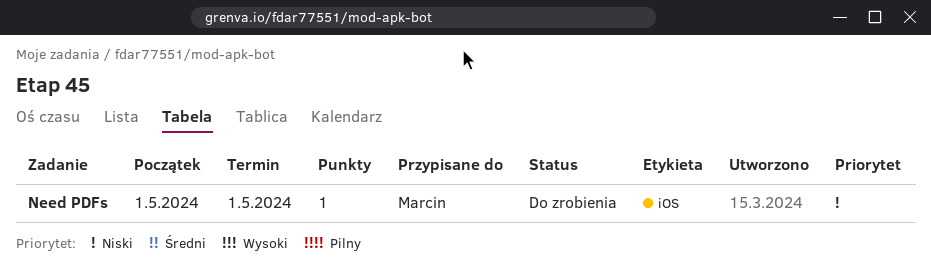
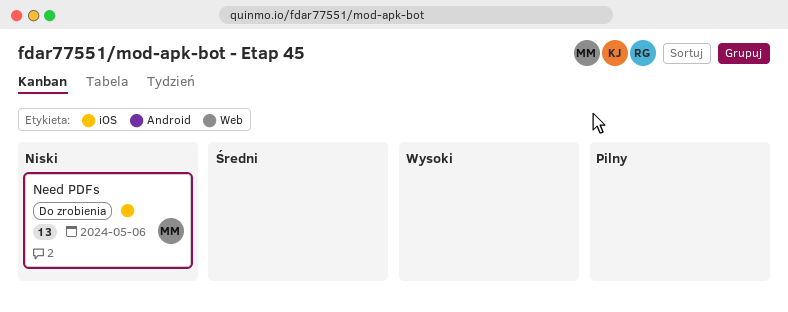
Need PDFs, estimate: 1 -> 13
Need PDFs, due: May 1 -> May 6

